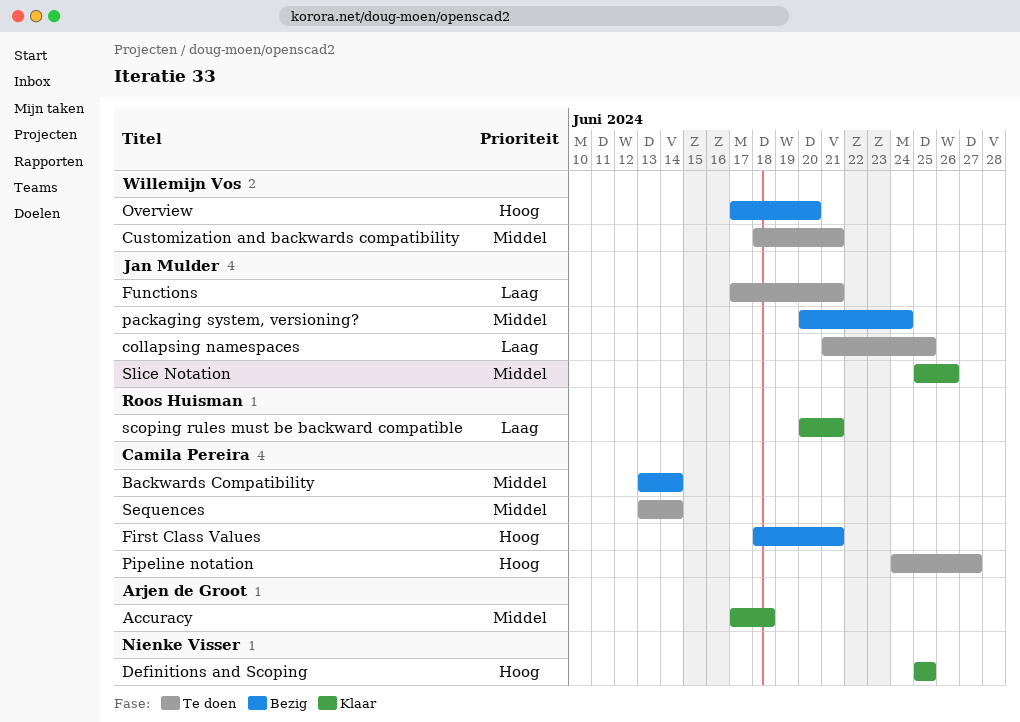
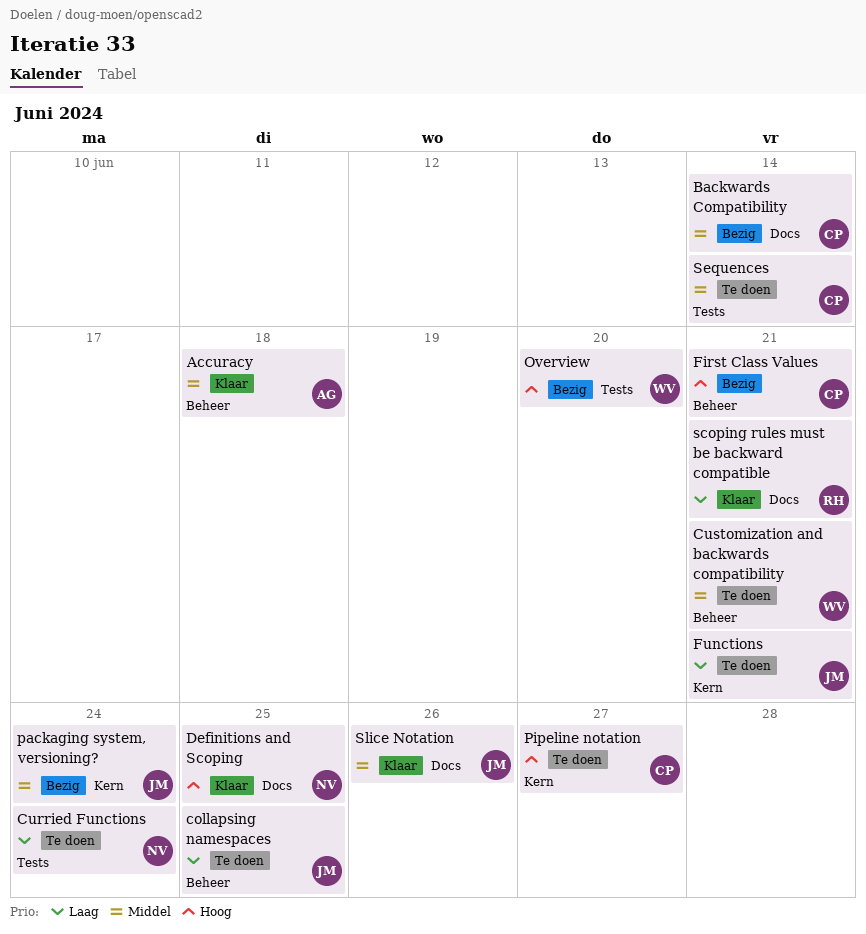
Curried Functions: none -> present

